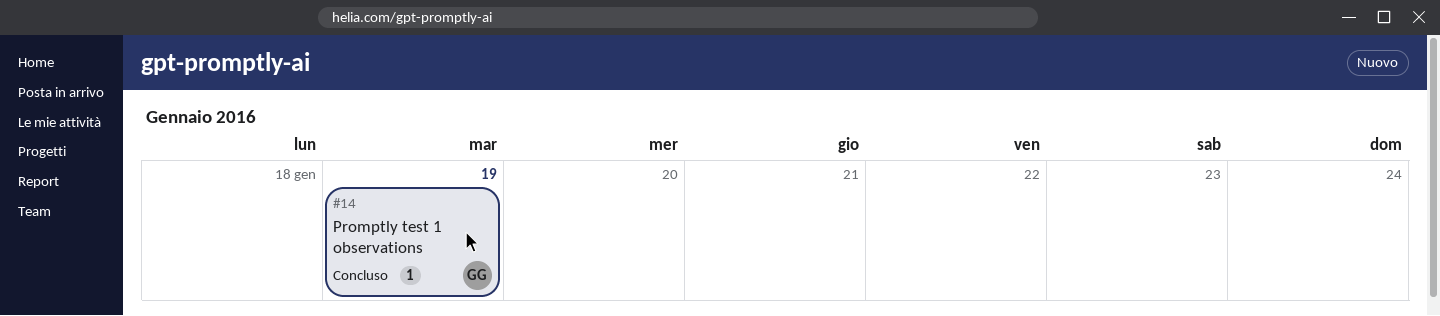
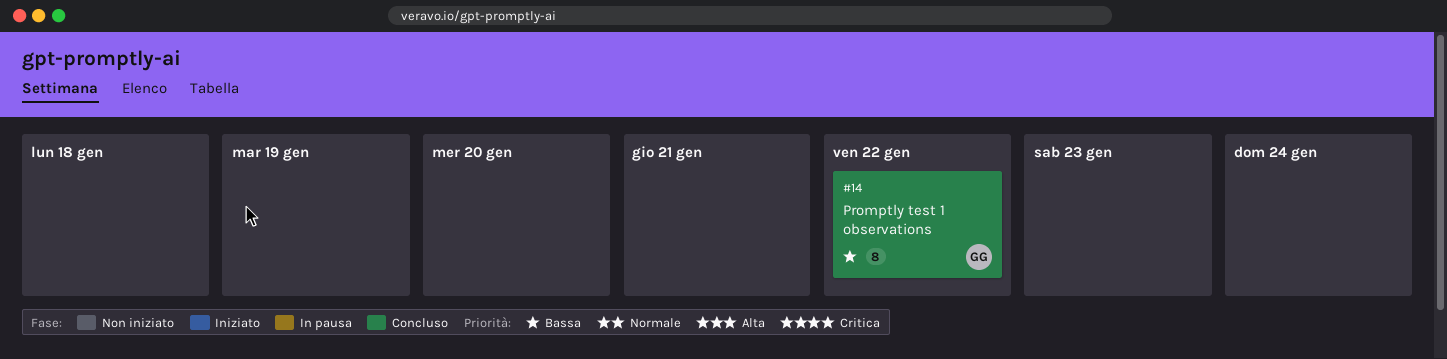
#14, estimate: 1 -> 8
#14, due: Jan 19 -> Jan 22

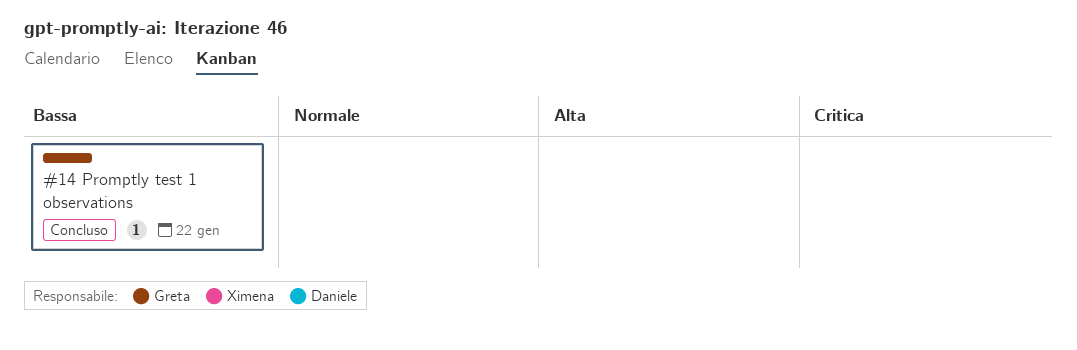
#14, estimate: 8 -> 1

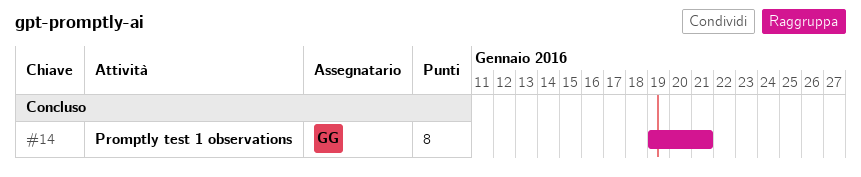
#14, estimate: 1 -> 8
#14, due: Jan 22 -> Jan 21

